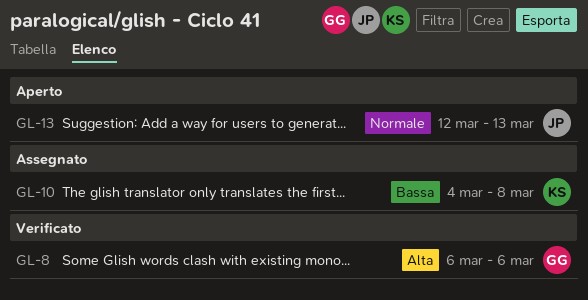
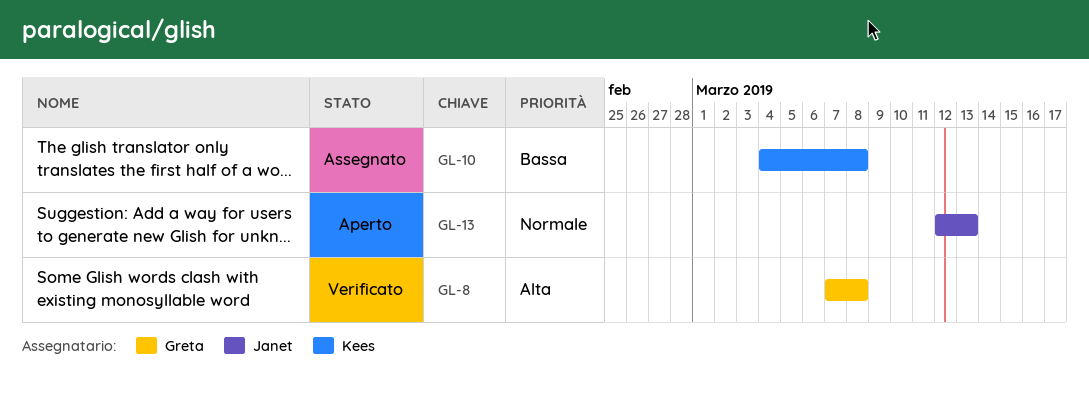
GL-8, start: Mar 6 -> Mar 7
GL-8, due: Mar 6 -> Mar 8

